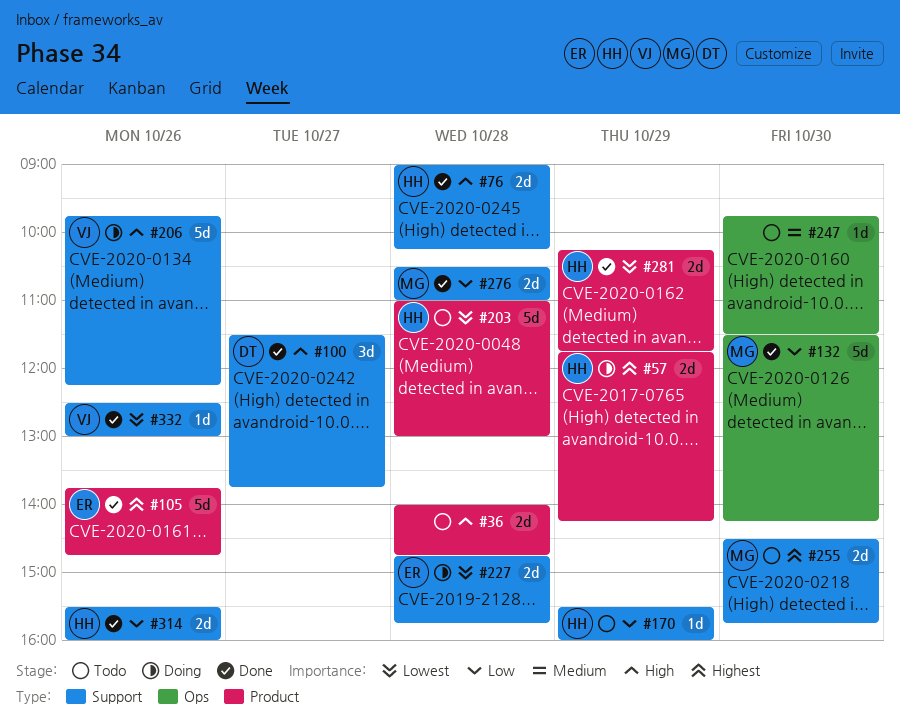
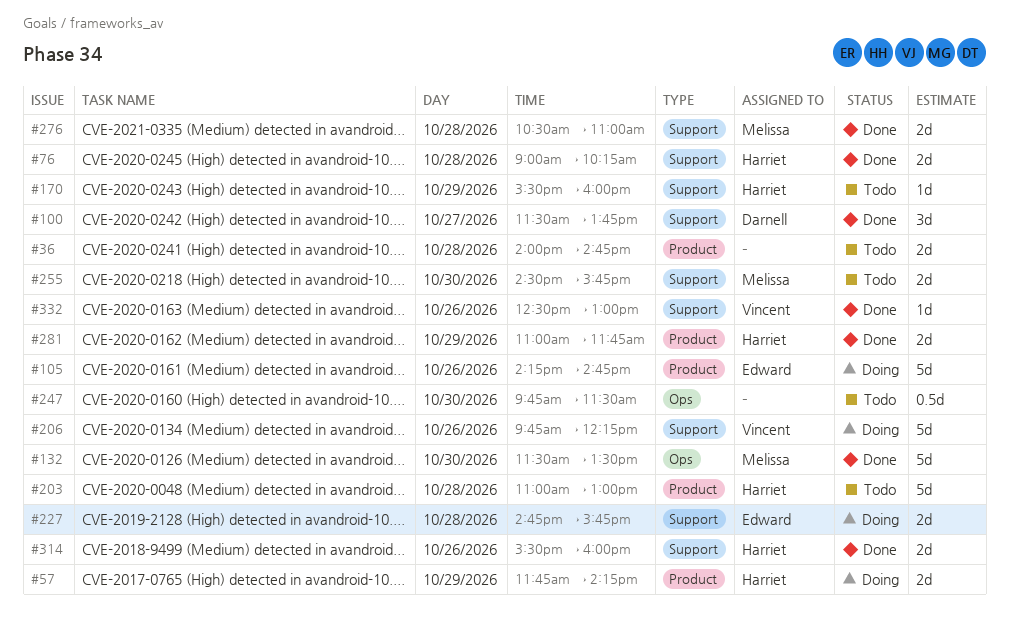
#105, status: Done -> Doing
#105, begins: 13:45 -> 14:15
#132, ends: 14:15 -> 13:30
#247, estimate: 1d -> 0.5d
#281, begins: 10:15 -> 11:00

